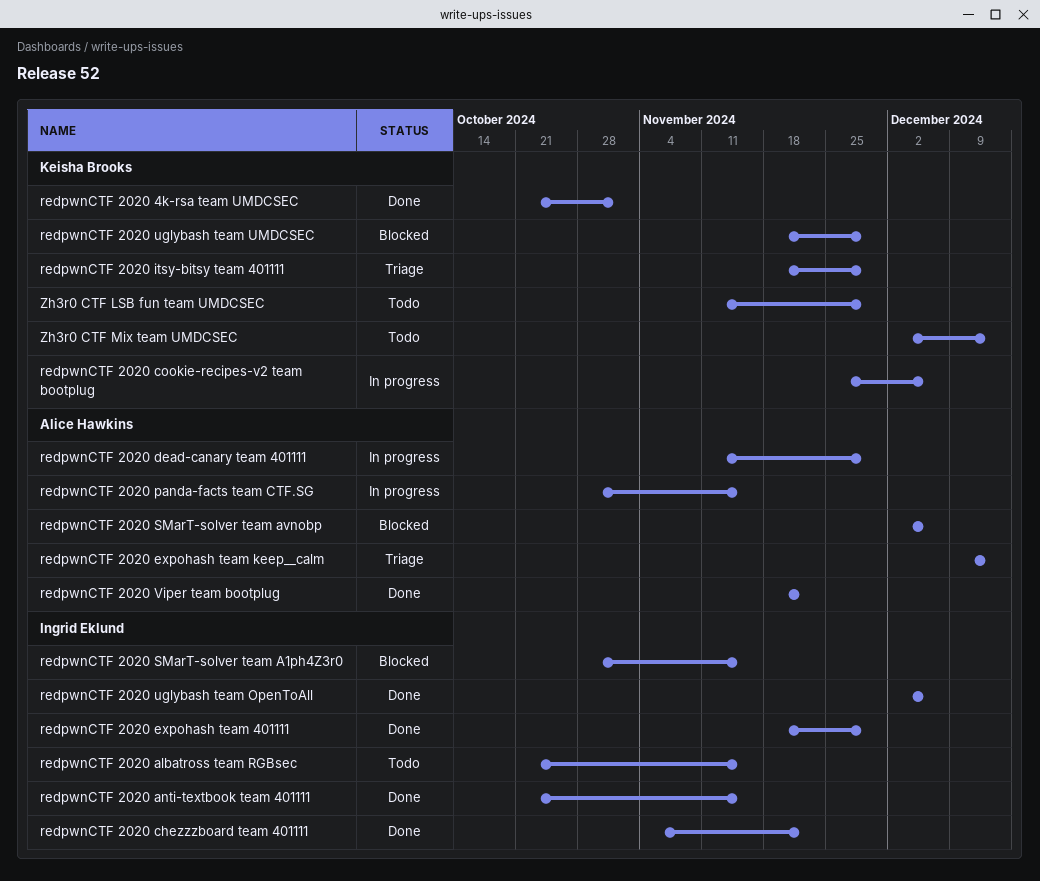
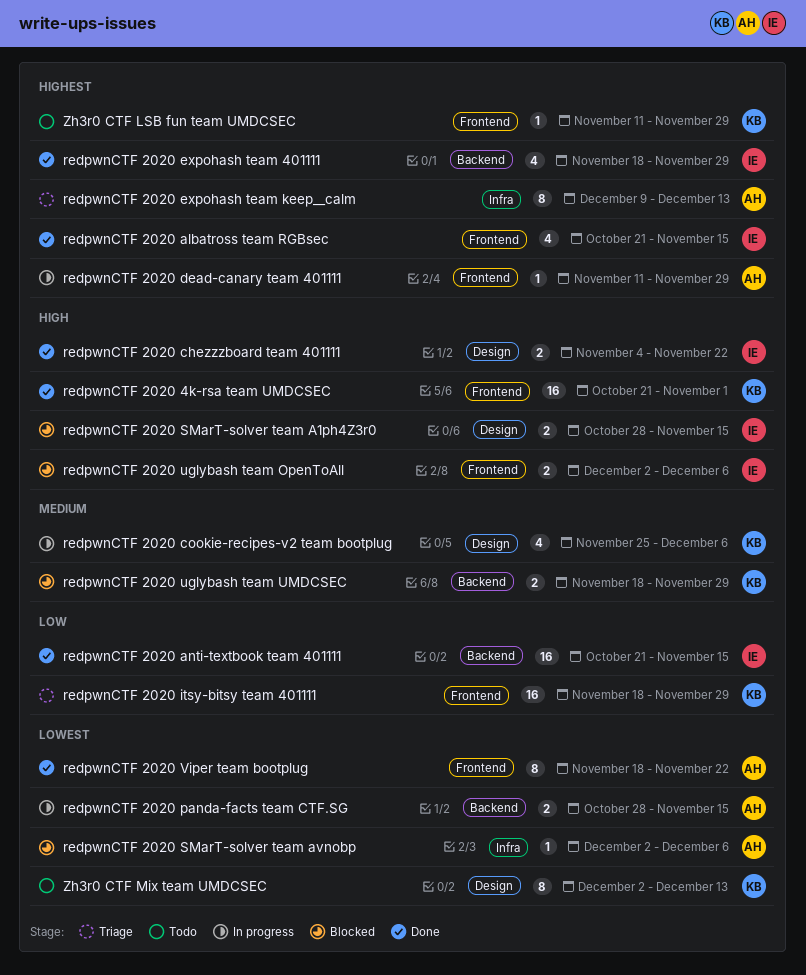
redpwnCTF 2020 albatross team RGBsec, status: Todo -> Done
redpwnCTF 2020 uglybash team OpenToAll, status: Done -> Blocked

